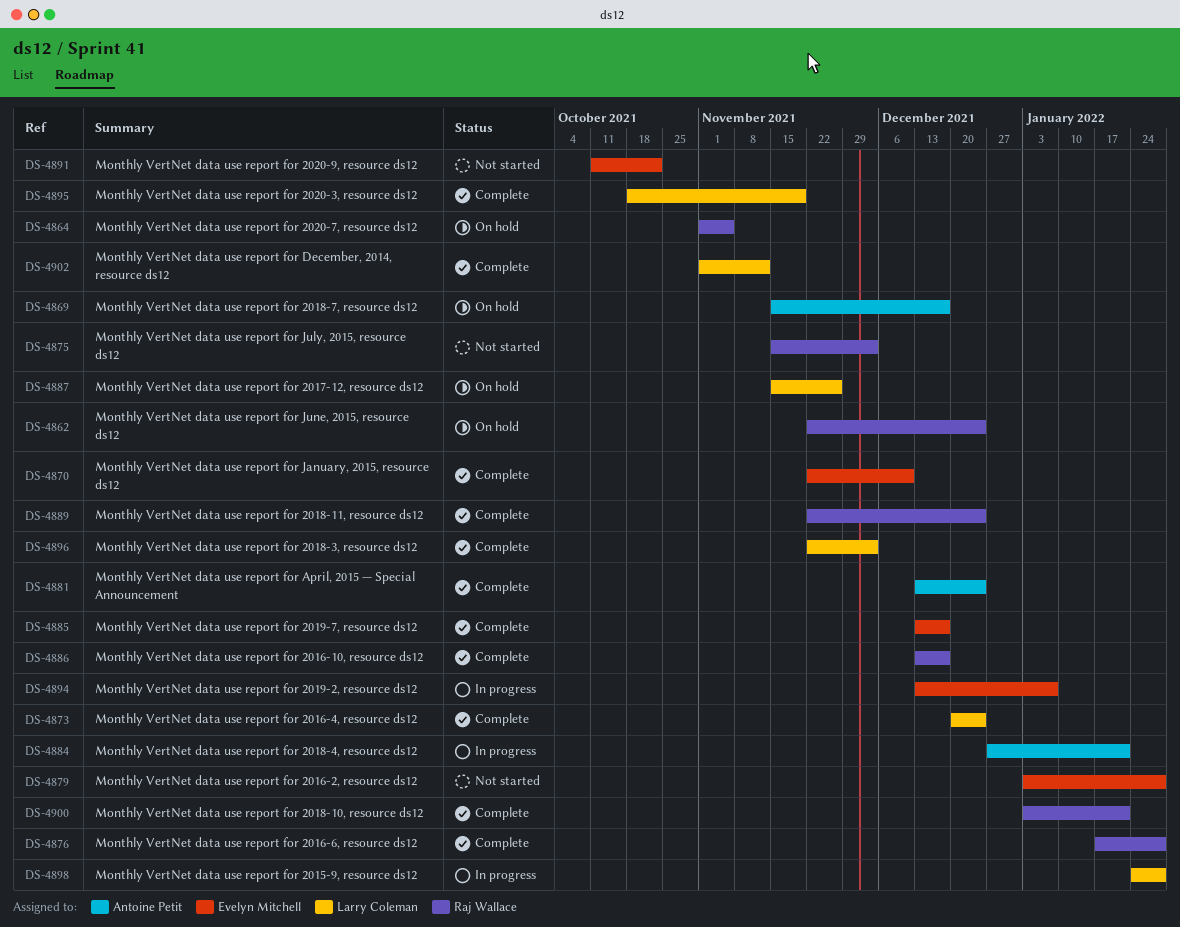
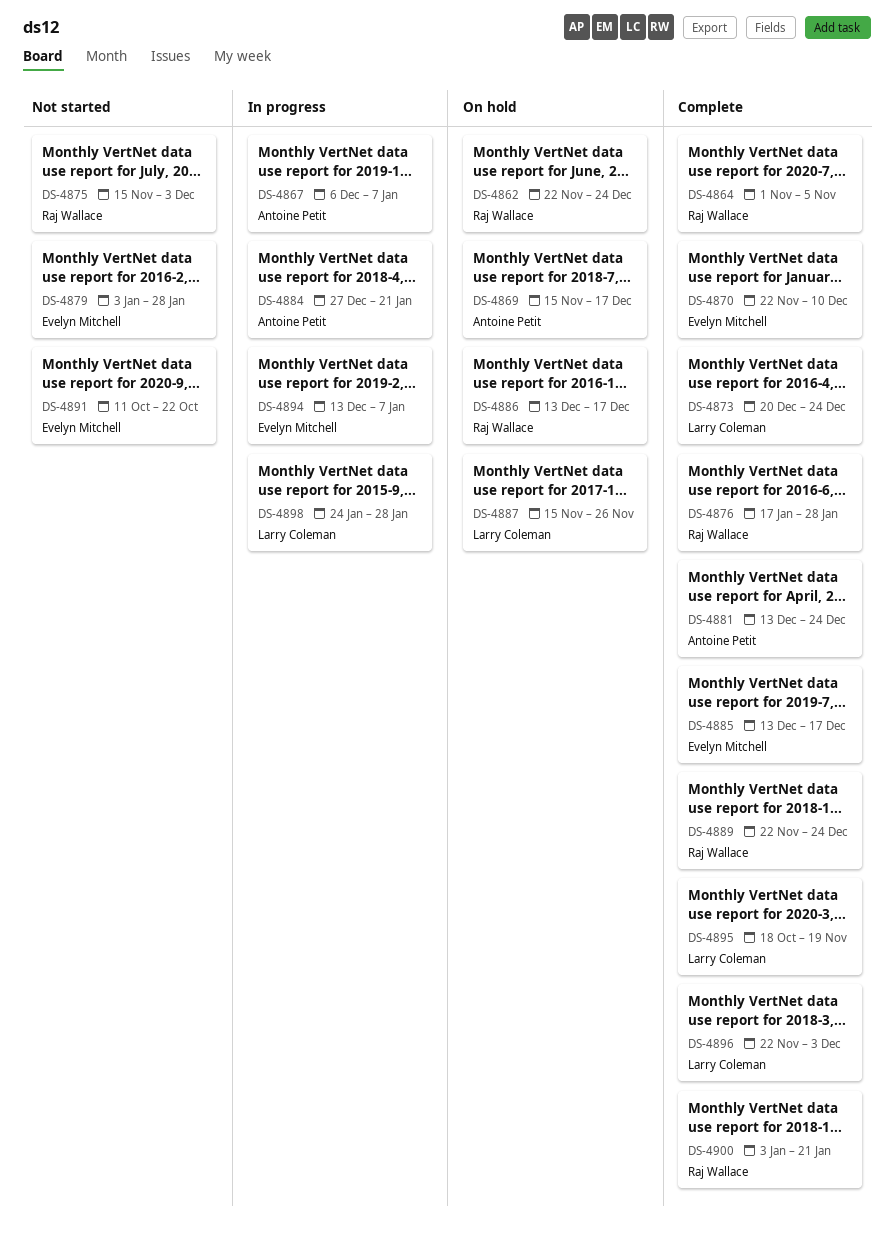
DS-4864, status: On hold -> Complete
DS-4867: none -> present
DS-4886, status: Complete -> On hold
DS-4902: present -> none

